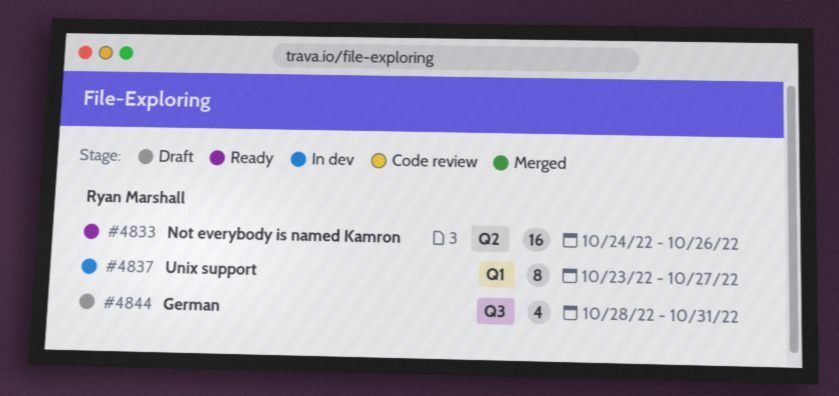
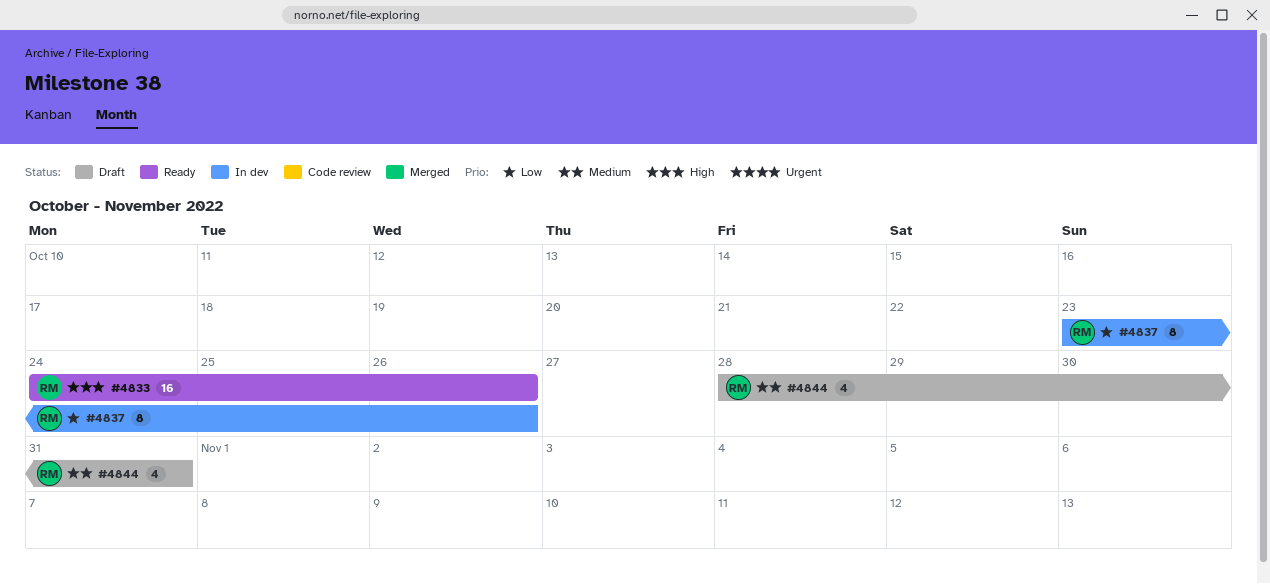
#4837, due: Oct 27 -> Oct 26

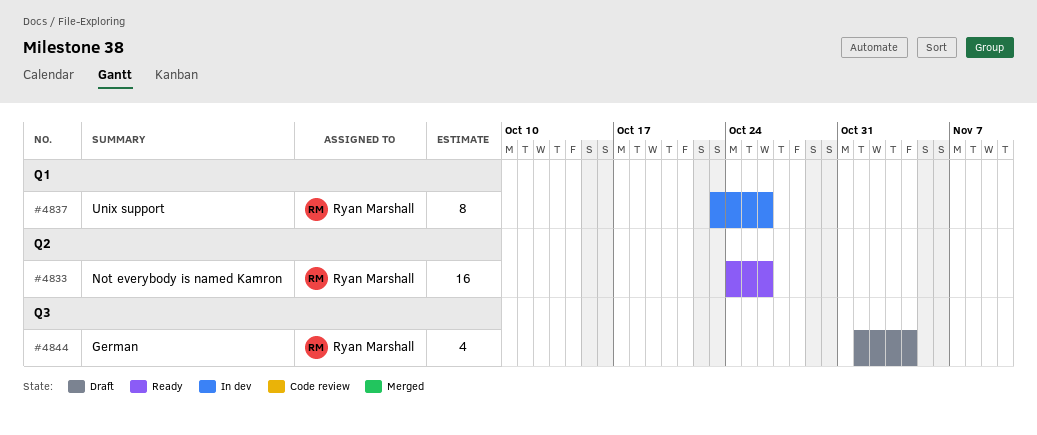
#4844, start: Oct 28 -> Nov 1
#4844, due: Oct 31 -> Nov 4

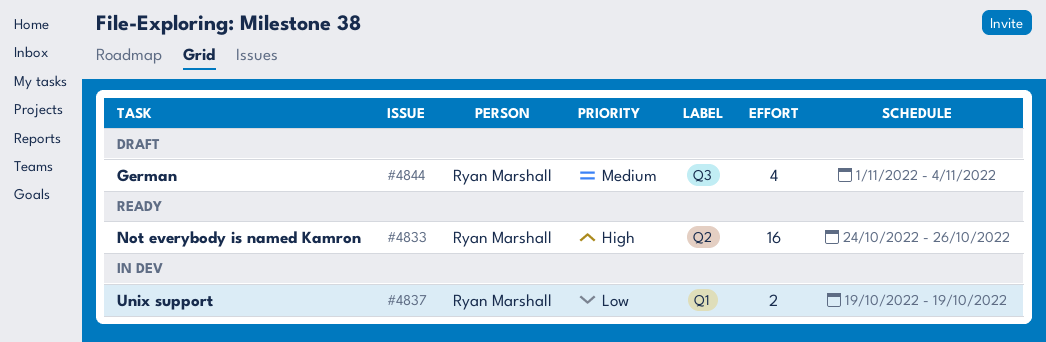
#4837, estimate: 8 -> 2
#4837, start: Oct 23 -> Oct 19
#4837, due: Oct 26 -> Oct 19

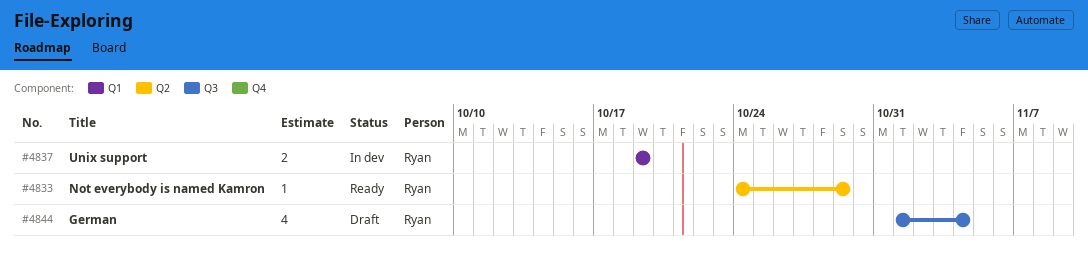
#4833, estimate: 16 -> 1
#4833, due: Oct 26 -> Oct 29

